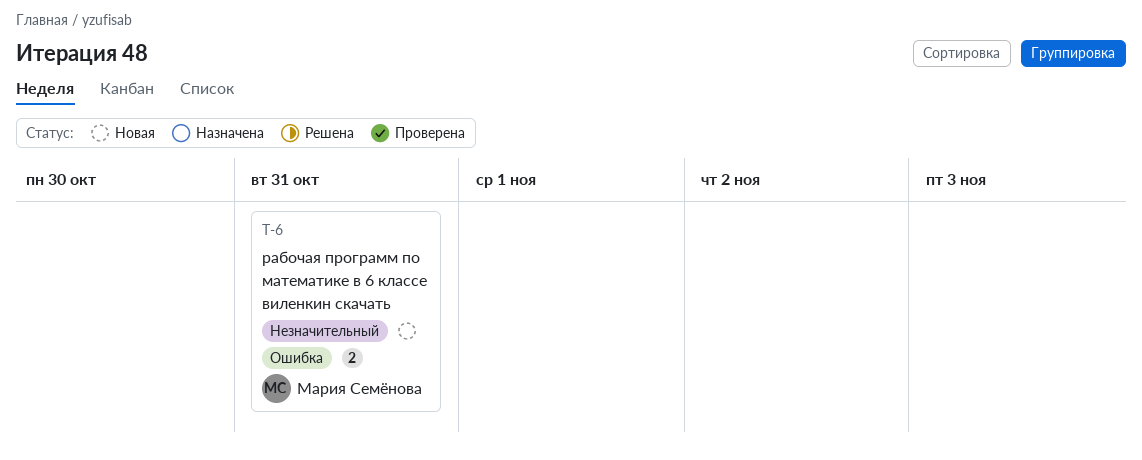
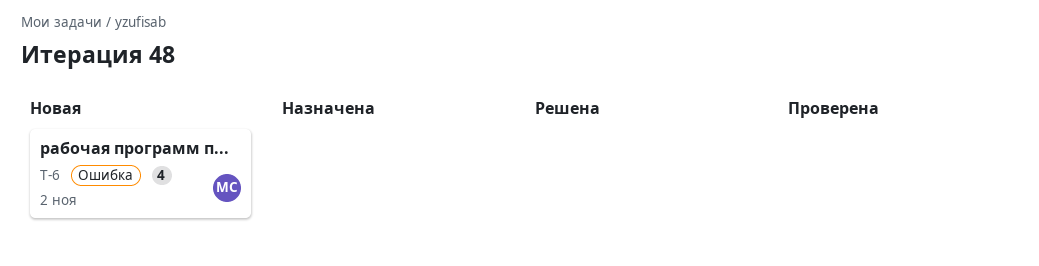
T-6, estimate: 2 -> 4
T-6, due: Oct 31 -> Nov 2

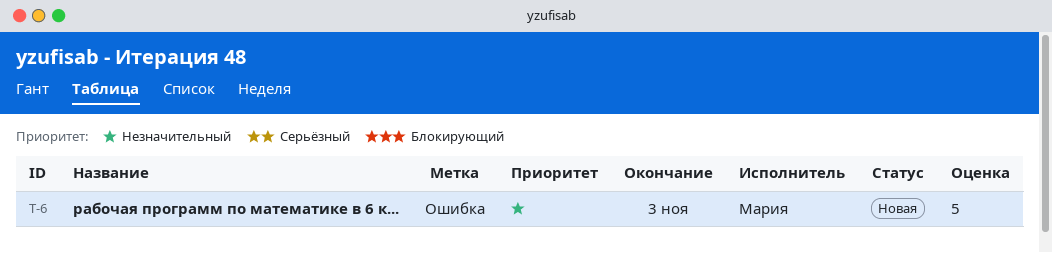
T-6, estimate: 4 -> 5
T-6, due: Nov 2 -> Nov 3

